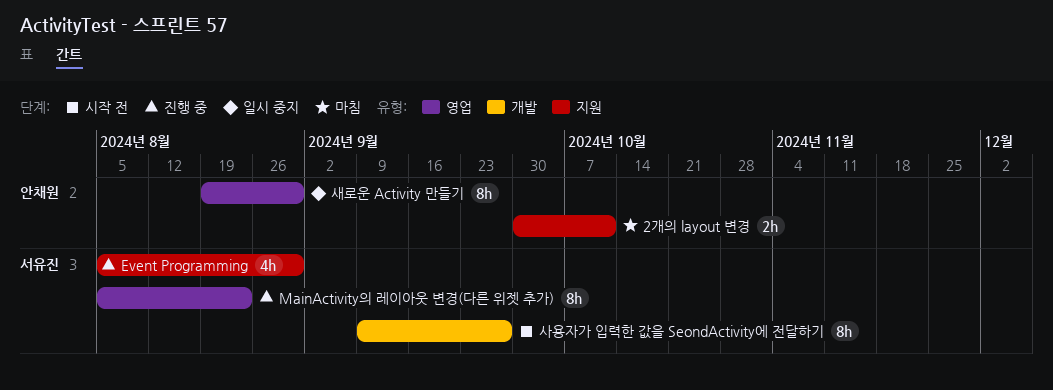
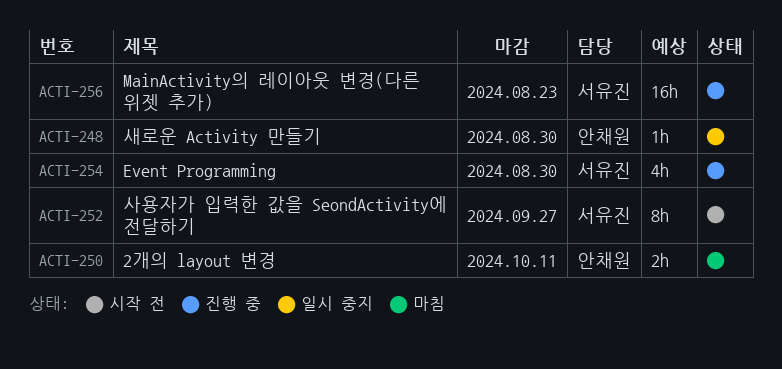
MainActivity의 레이아웃 변경(다른 위젯 추가), estimate: 8h -> 16h
새로운 Activity 만들기, estimate: 8h -> 1h

